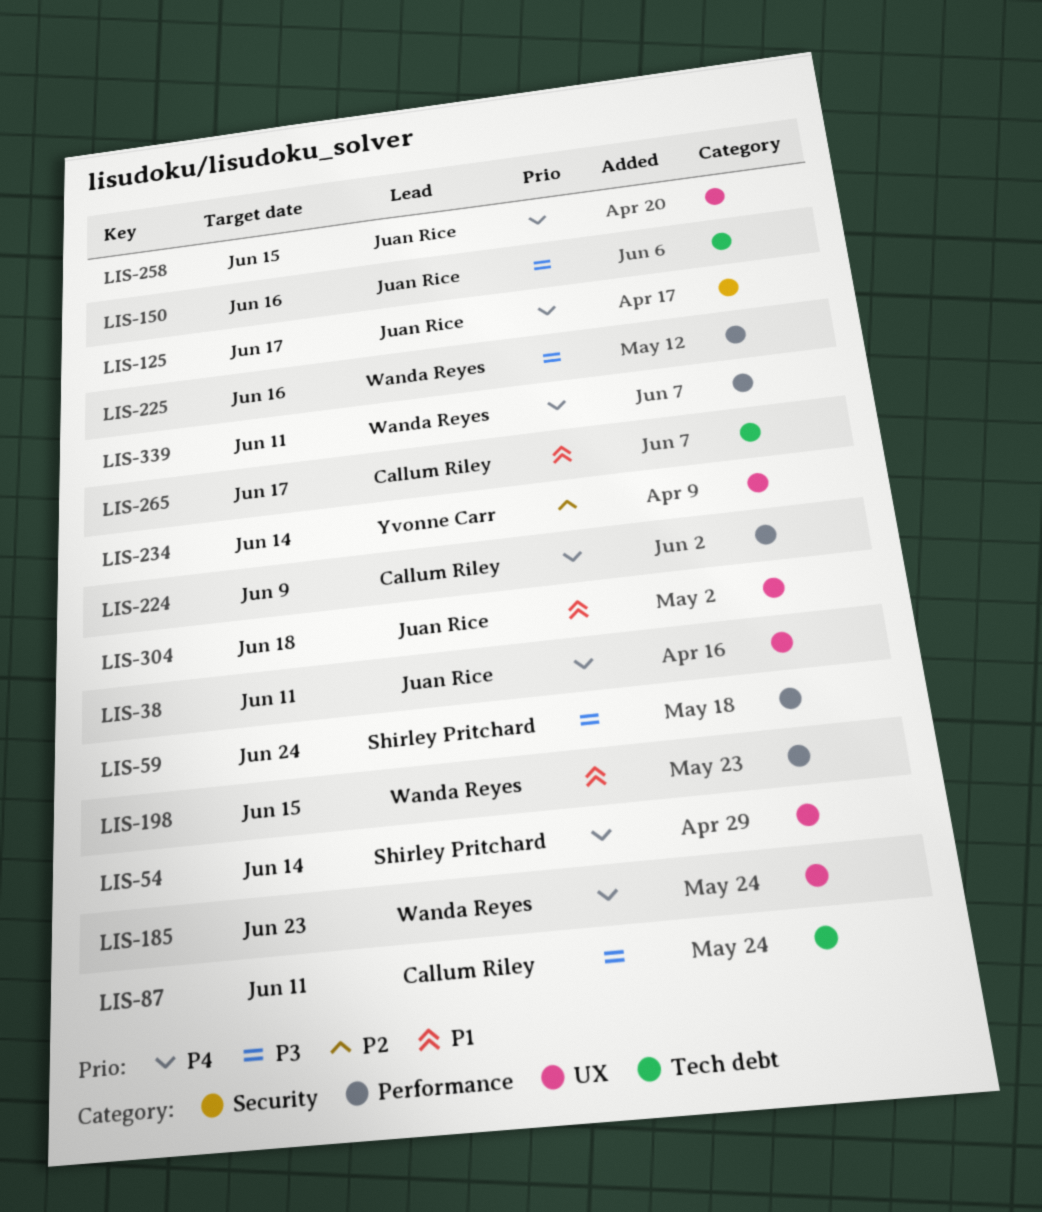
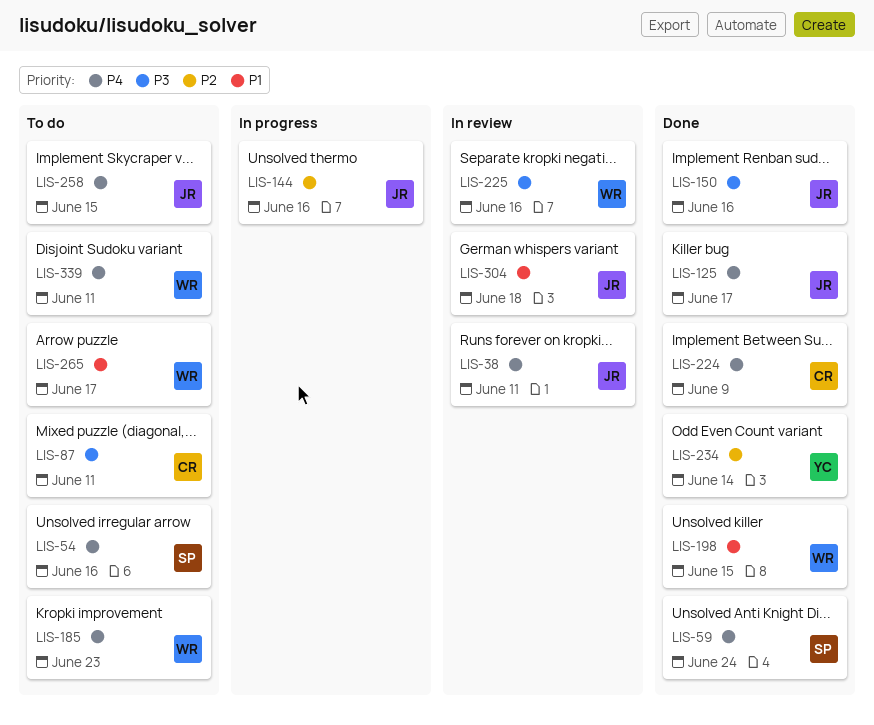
LIS-54, due: Jun 14 -> Jun 16
LIS-59, priority: P3 -> P4
LIS-144: none -> present
LIS-265, owner: Callum Riley -> Wanda Reyes

